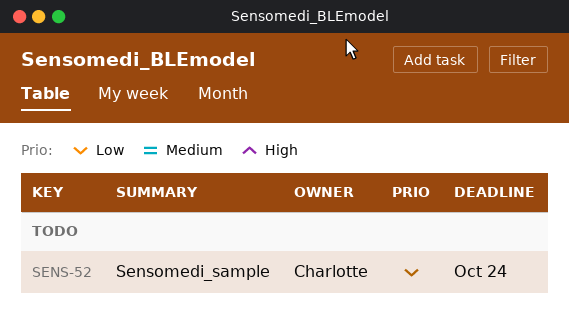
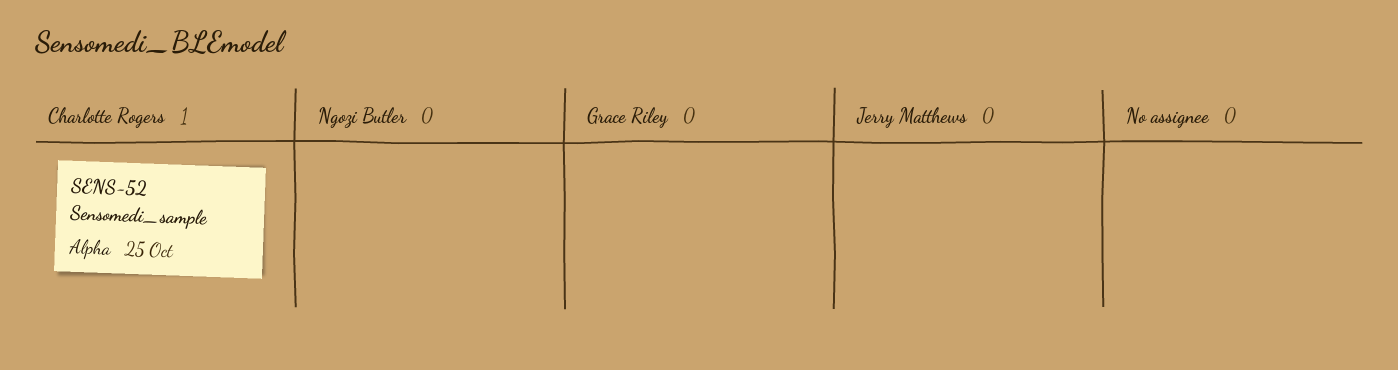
SENS-52, due: Oct 24 -> Oct 25

